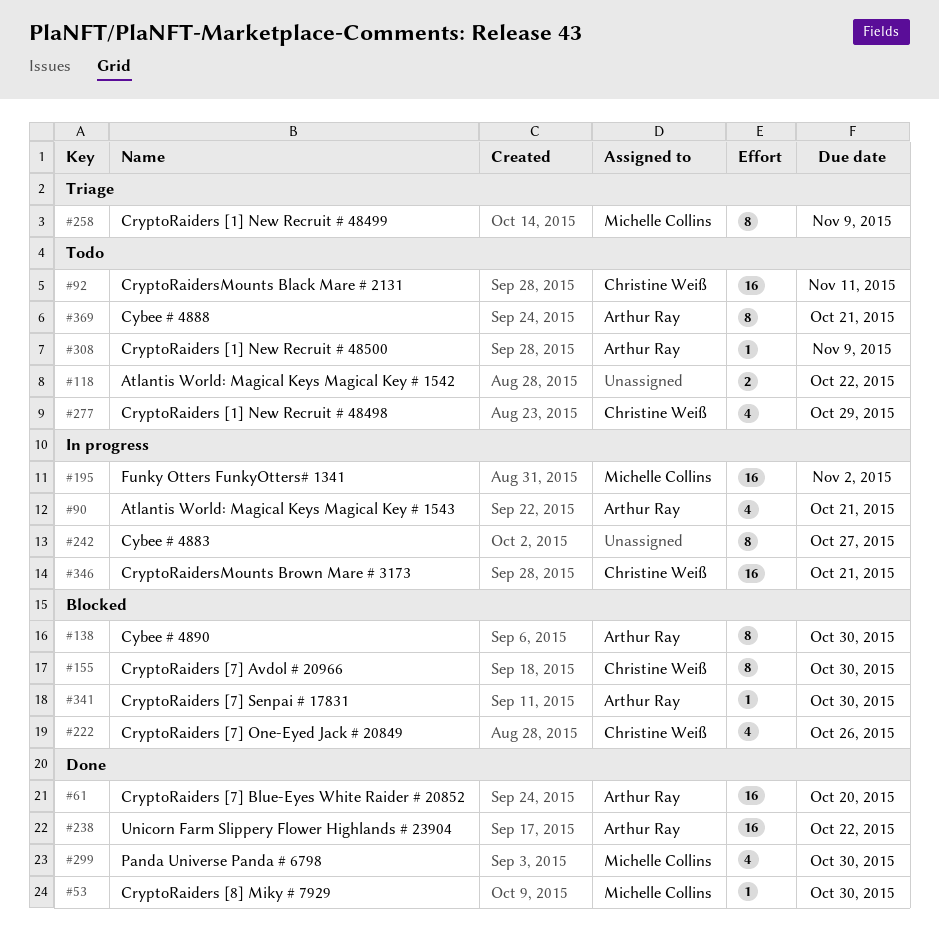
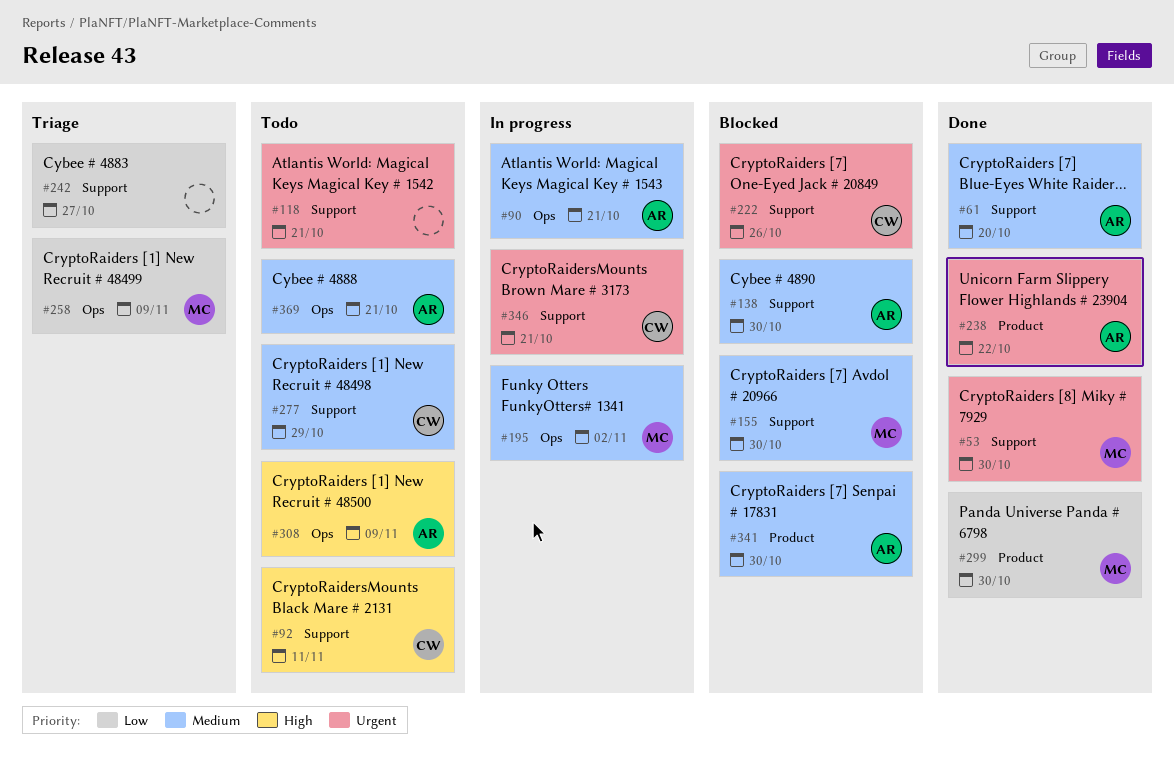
#118, due: Oct 22 -> Oct 21
#155, owner: Christine Weiß -> Michelle Collins
#242, status: In progress -> Triage

